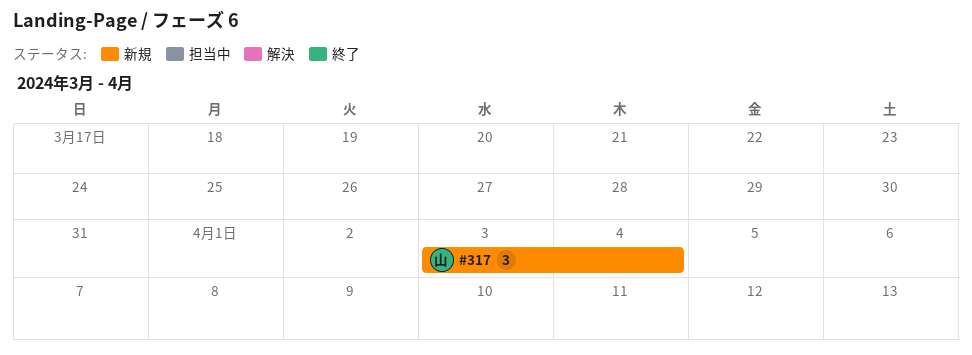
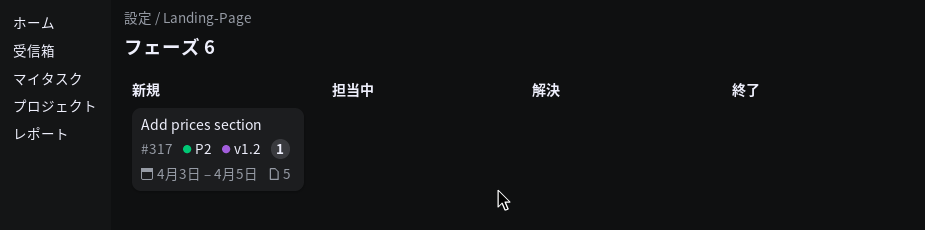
#317, estimate: 3 -> 1
#317, due: Apr 4 -> Apr 5

